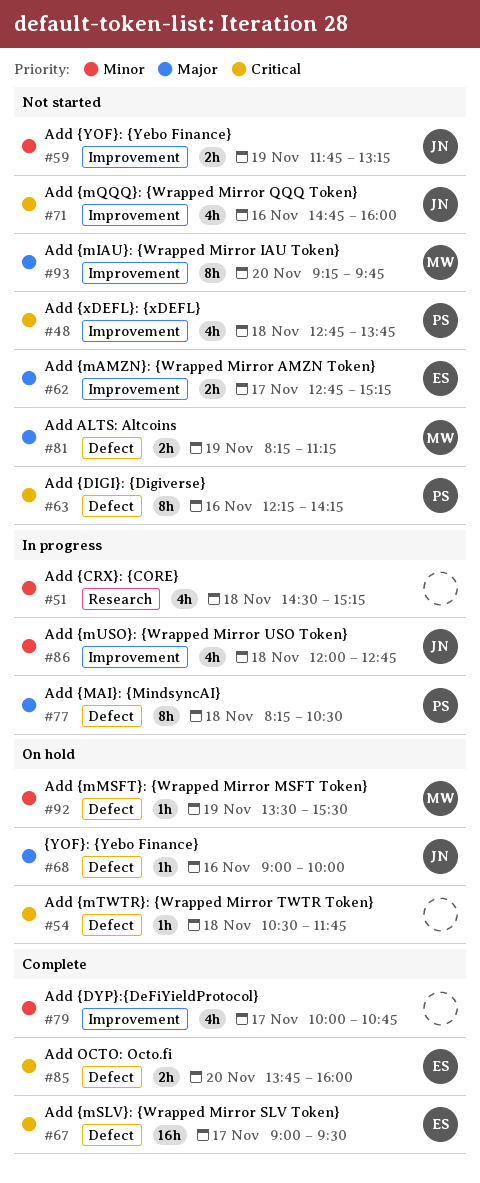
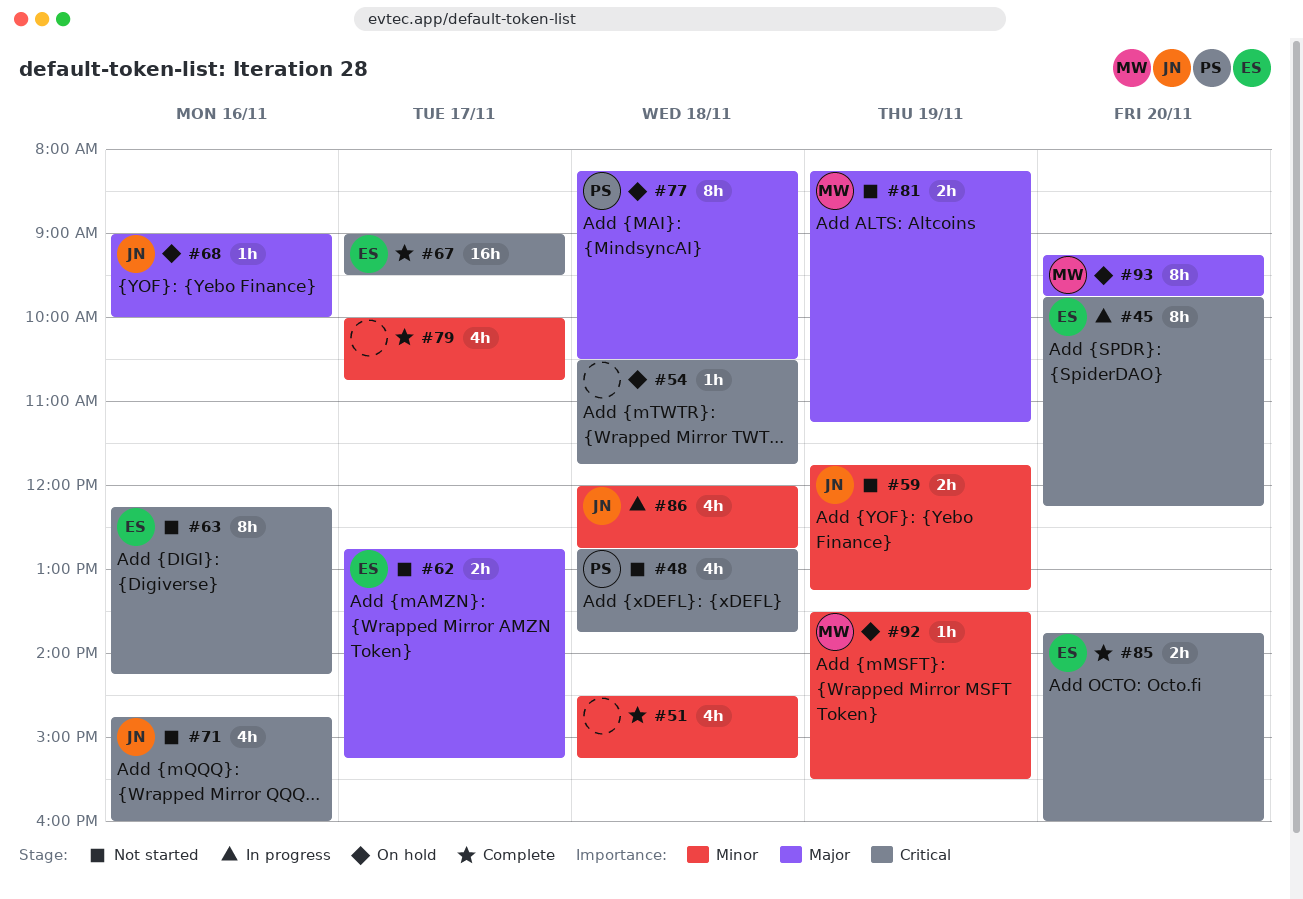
#45: none -> present
#51, status: In progress -> Complete
#63, owner: PS -> ES
#77, status: In progress -> On hold
#93, status: Not started -> On hold

